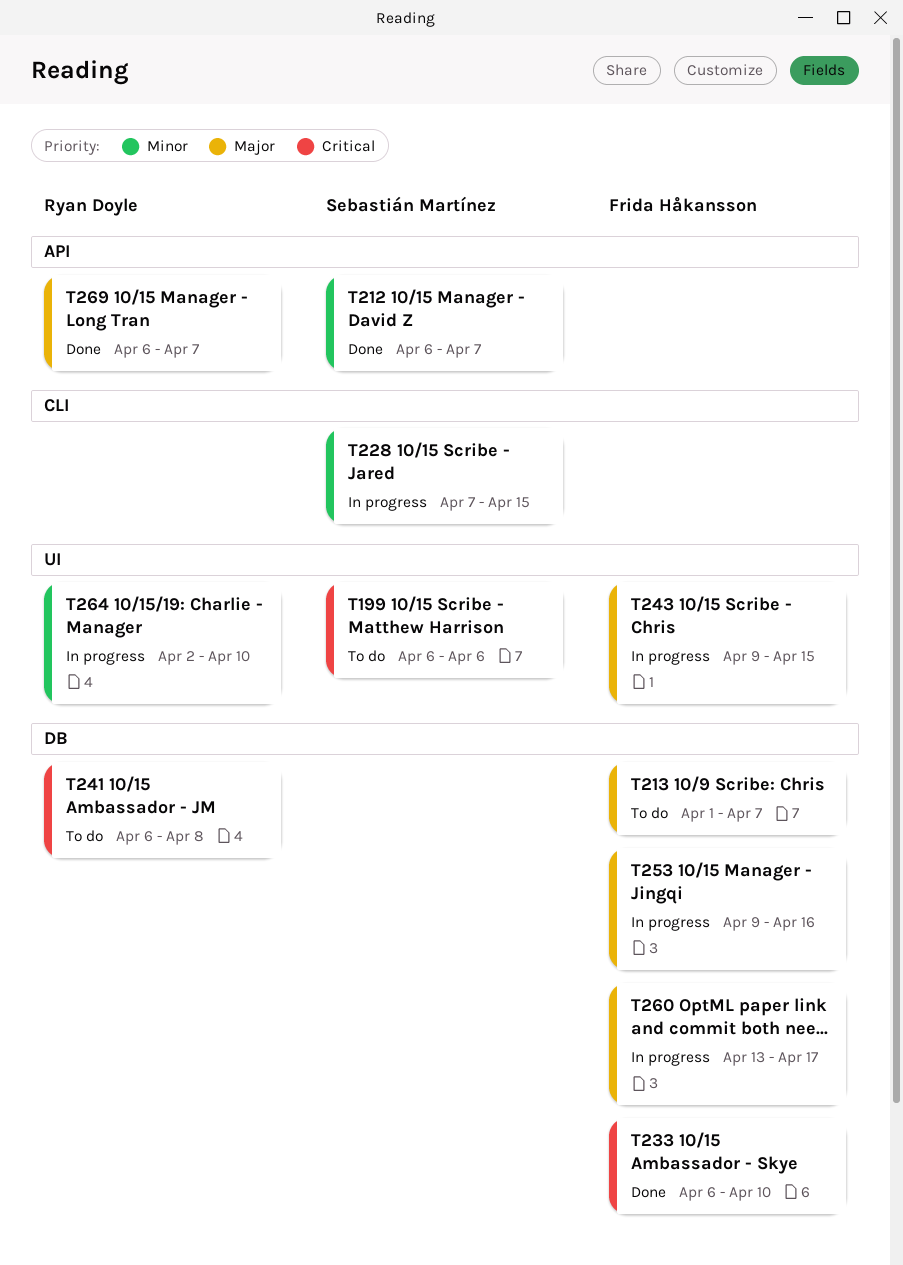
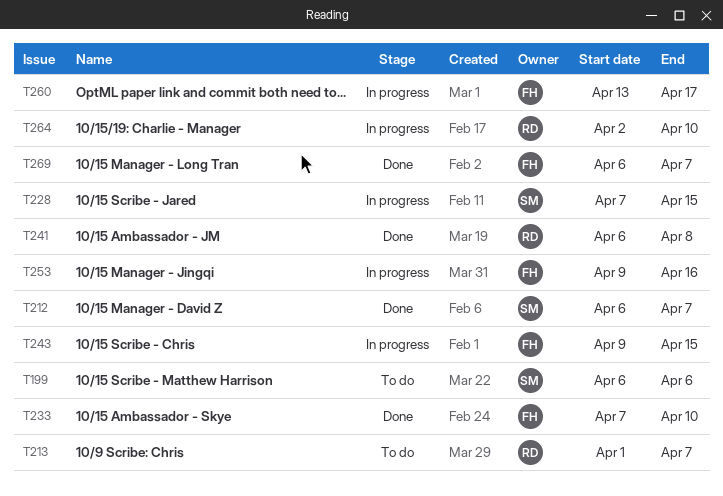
T213, owner: Frida Håkansson -> Ryan Doyle
T233, start: Apr 6 -> Apr 7
T241, status: To do -> Done
T269, owner: Ryan Doyle -> Frida Håkansson

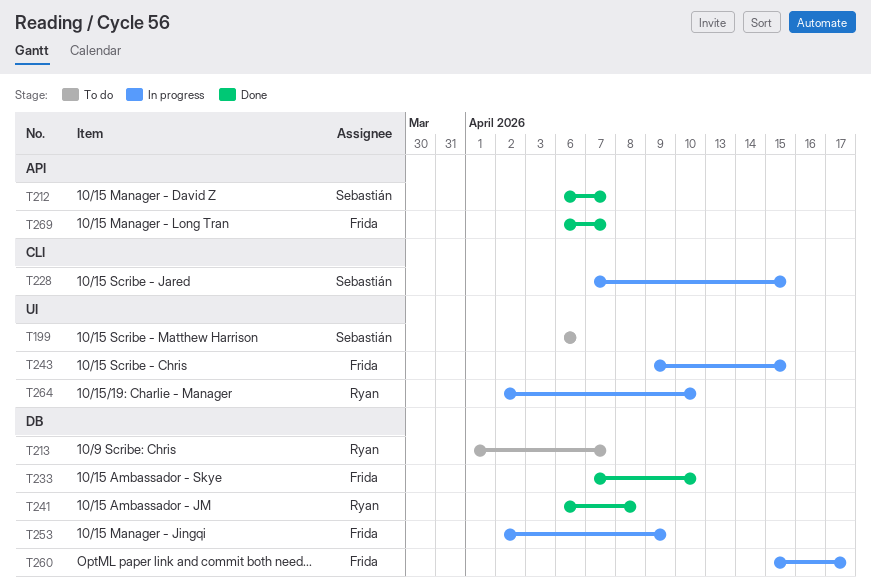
T253, start: Apr 9 -> Apr 2
T253, due: Apr 16 -> Apr 9
T260, start: Apr 13 -> Apr 15

